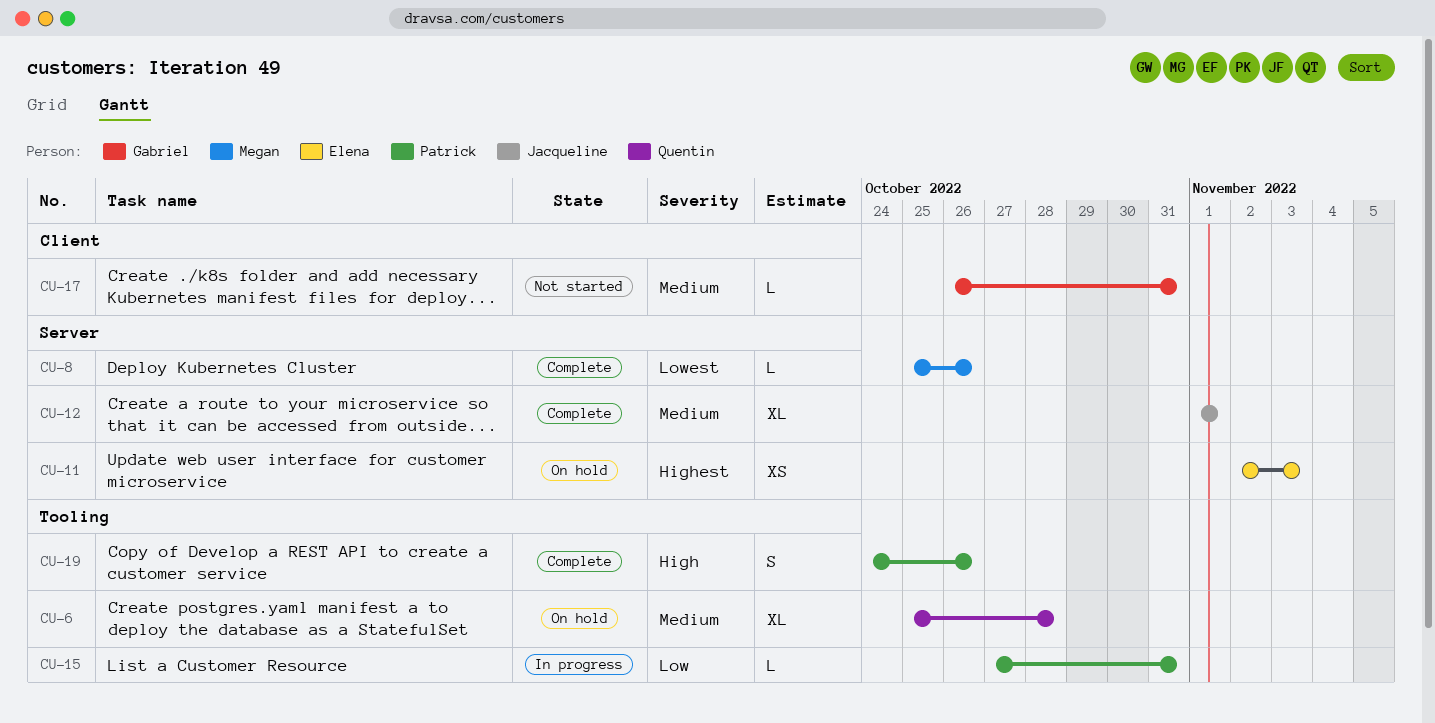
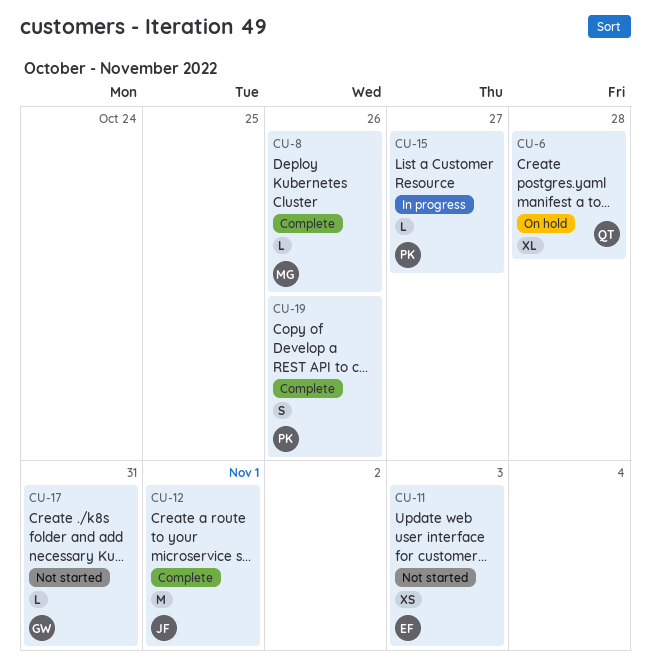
CU-11, status: On hold -> Not started
CU-12, estimate: XL -> M
CU-15, due: Oct 31 -> Oct 27

